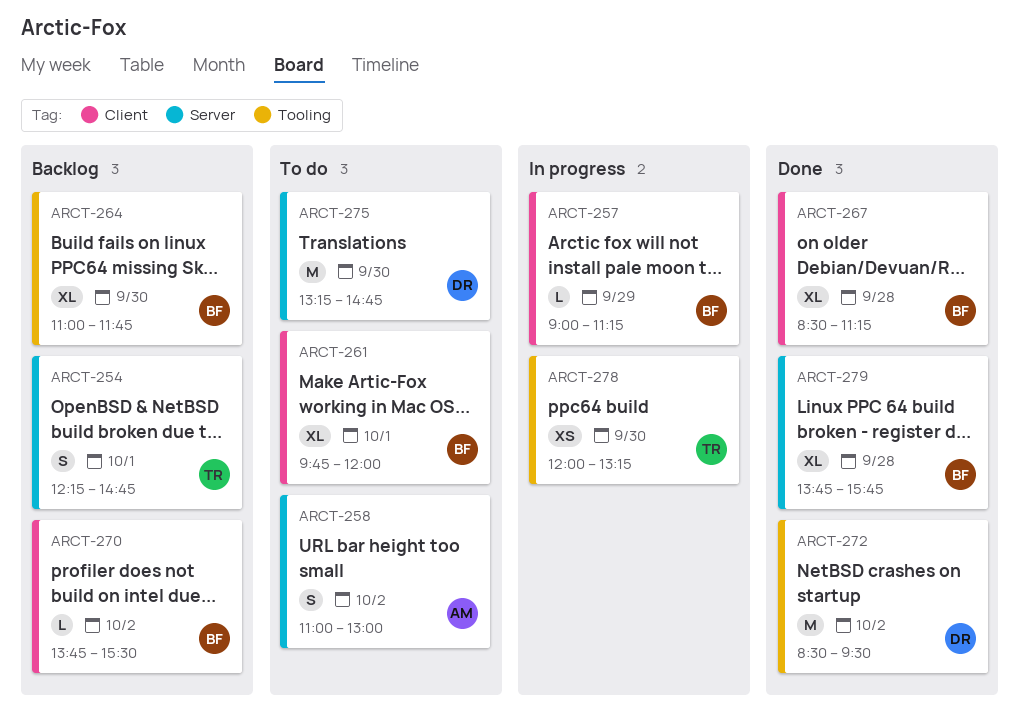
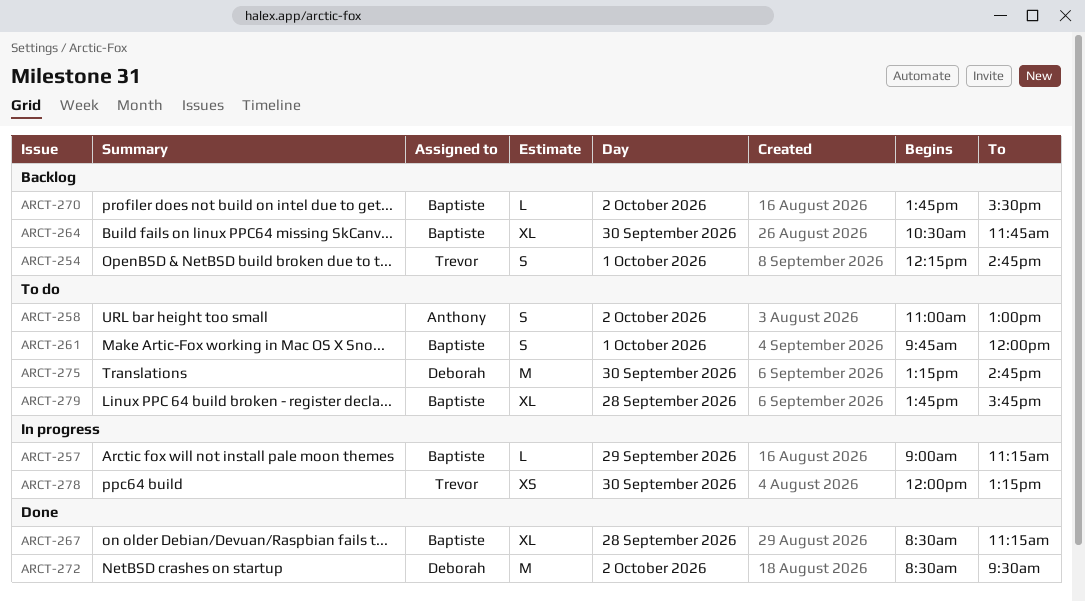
ARCT-261, estimate: XL -> S
ARCT-264, begins: 11:00 -> 10:30
ARCT-279, status: Done -> To do

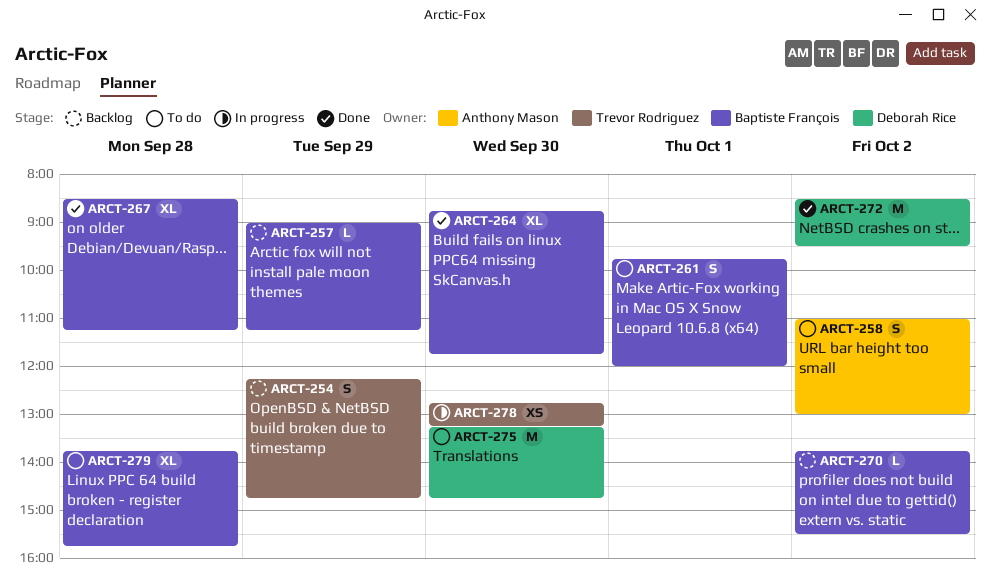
ARCT-254, day: Oct 1 -> Sep 29
ARCT-257, status: In progress -> Backlog
ARCT-264, status: Backlog -> Done
ARCT-264, begins: 10:30 -> 08:45
ARCT-278, begins: 12:00 -> 12:45

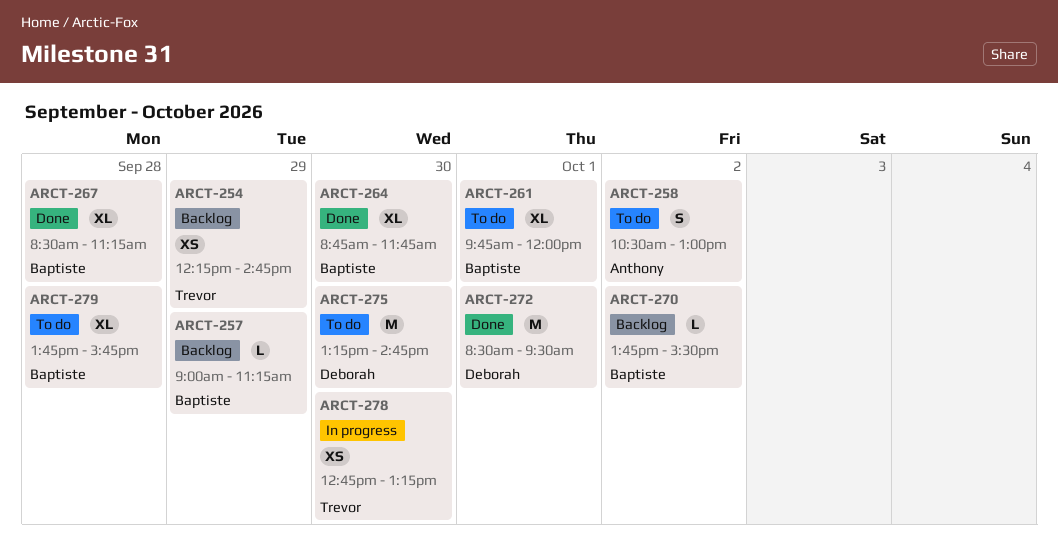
ARCT-254, estimate: S -> XS
ARCT-258, begins: 11:00 -> 10:30
ARCT-261, estimate: S -> XL
ARCT-272, day: Oct 2 -> Oct 1

